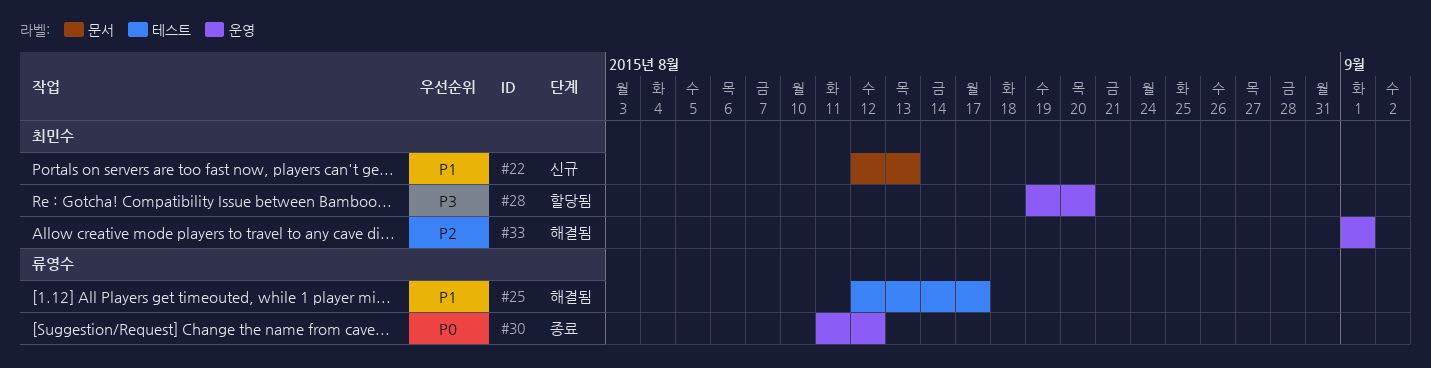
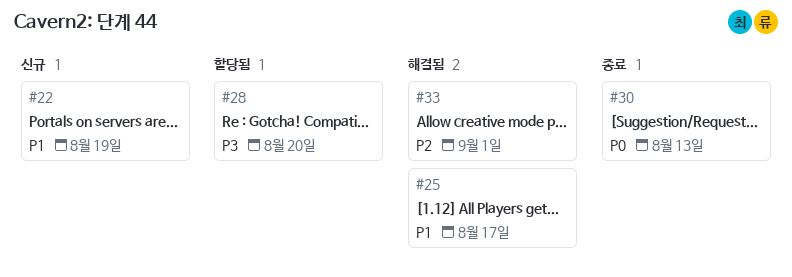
#22, due: Aug 13 -> Aug 19
#30, due: Aug 12 -> Aug 13

